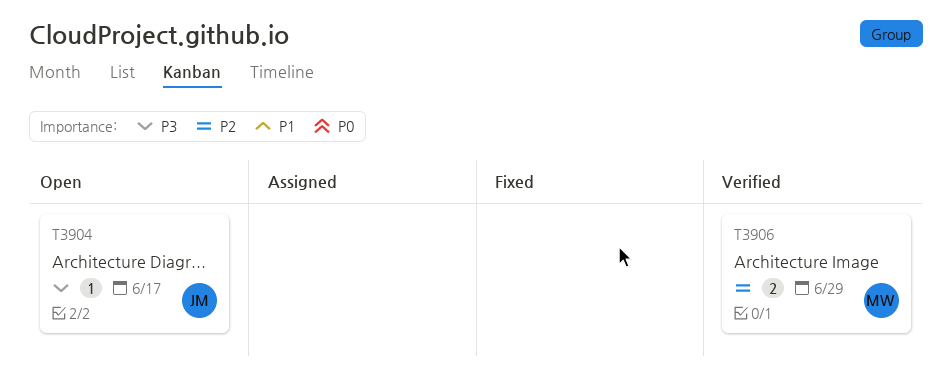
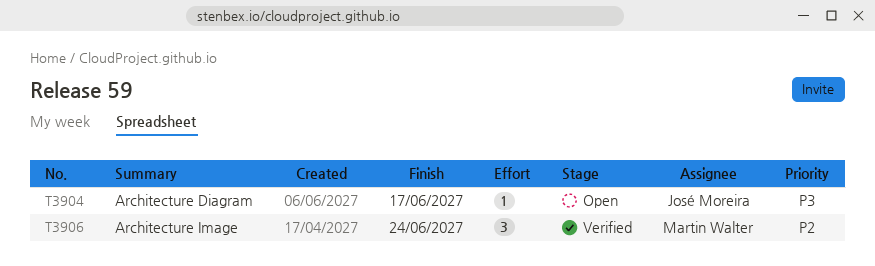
T3906, estimate: 2 -> 3
T3906, due: Jun 29 -> Jun 24

